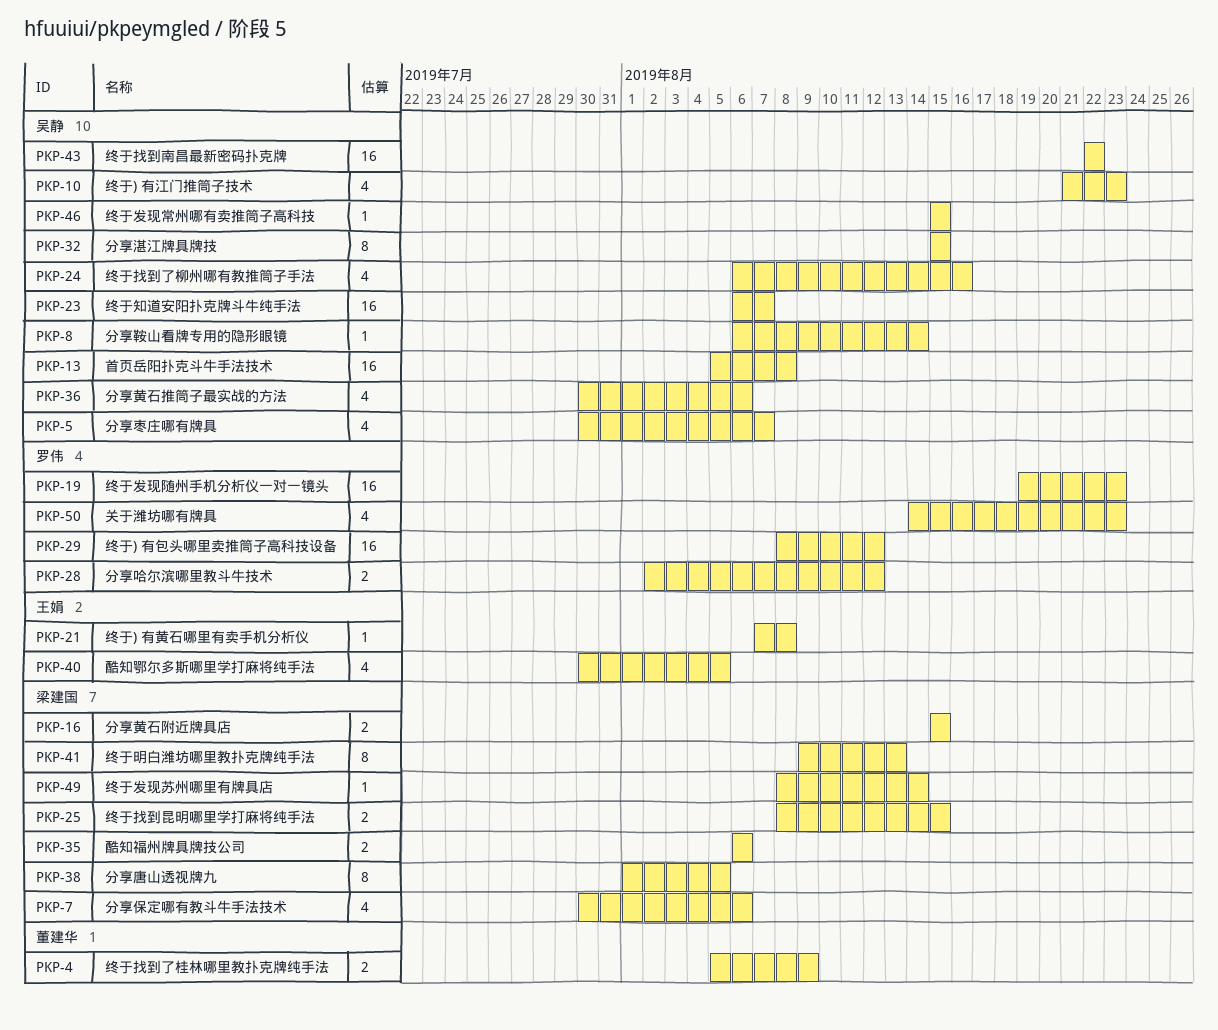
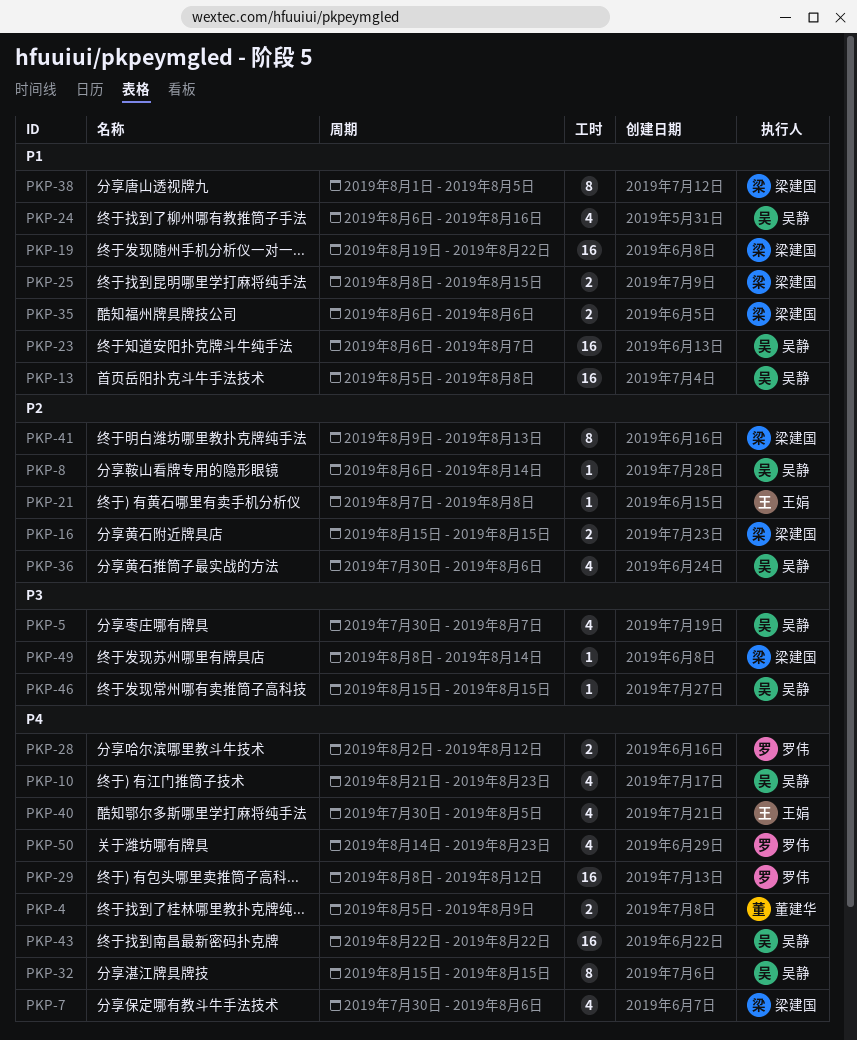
PKP-19, owner: 罗伟 -> 梁建国
PKP-19, due: Aug 23 -> Aug 22

